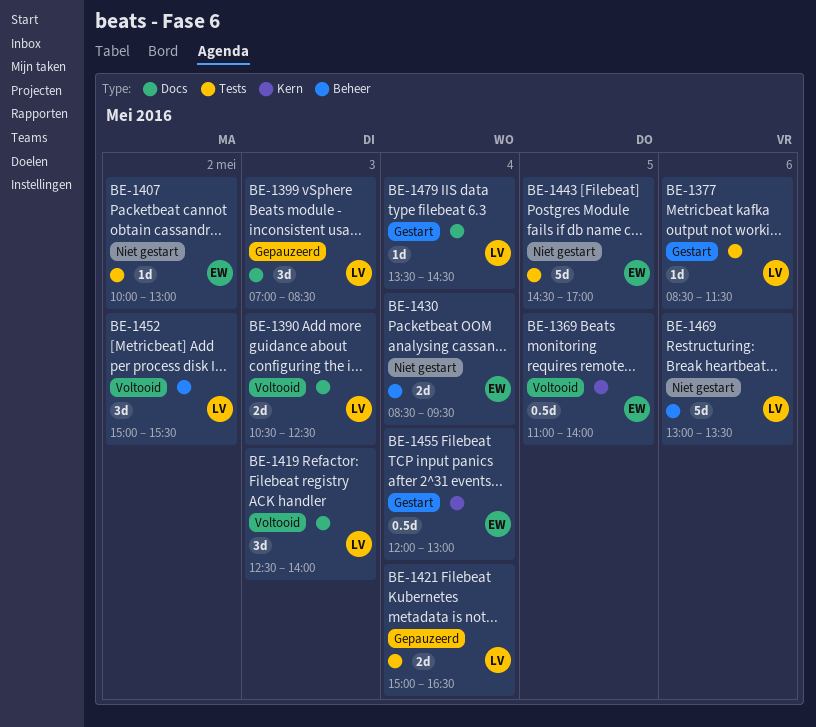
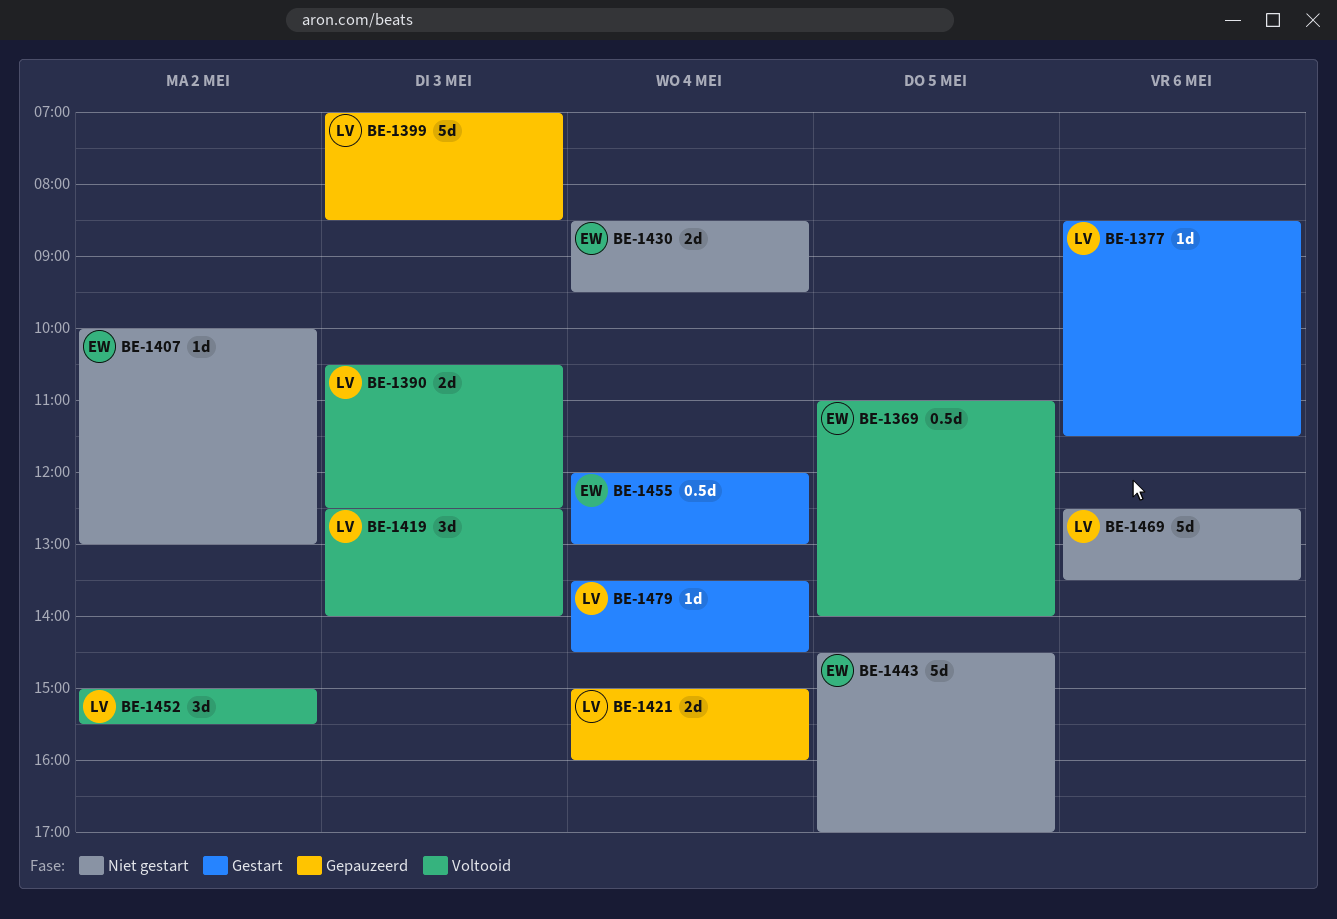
BE-1399, estimate: 3d -> 5d
BE-1421, ends: 16:30 -> 16:00
BE-1469, begins: 13:00 -> 12:30

